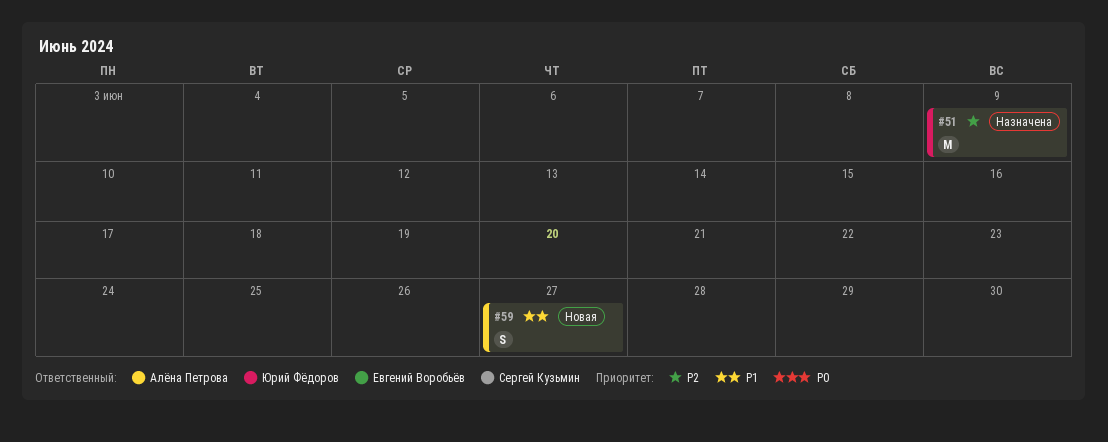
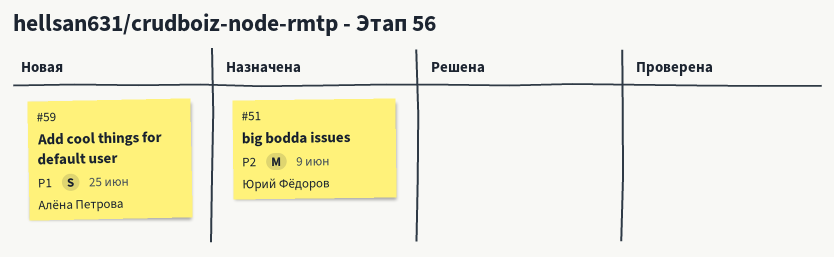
#59, due: Jun 27 -> Jun 25

